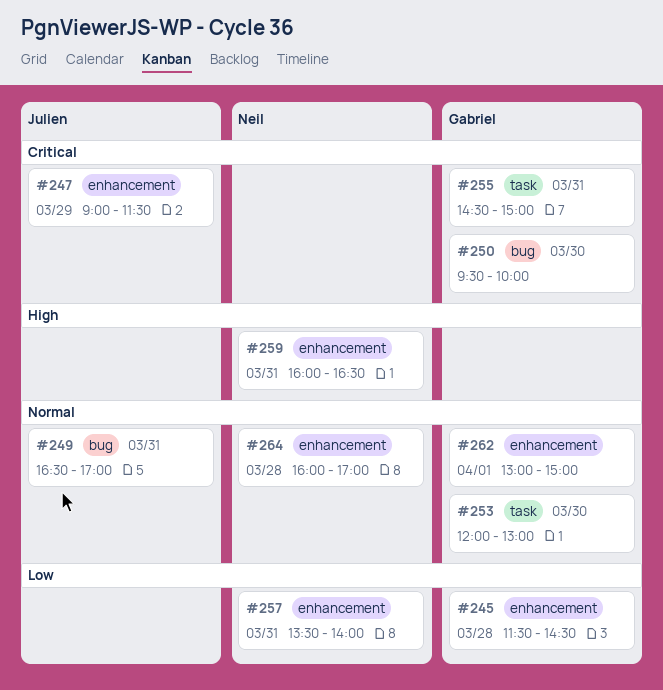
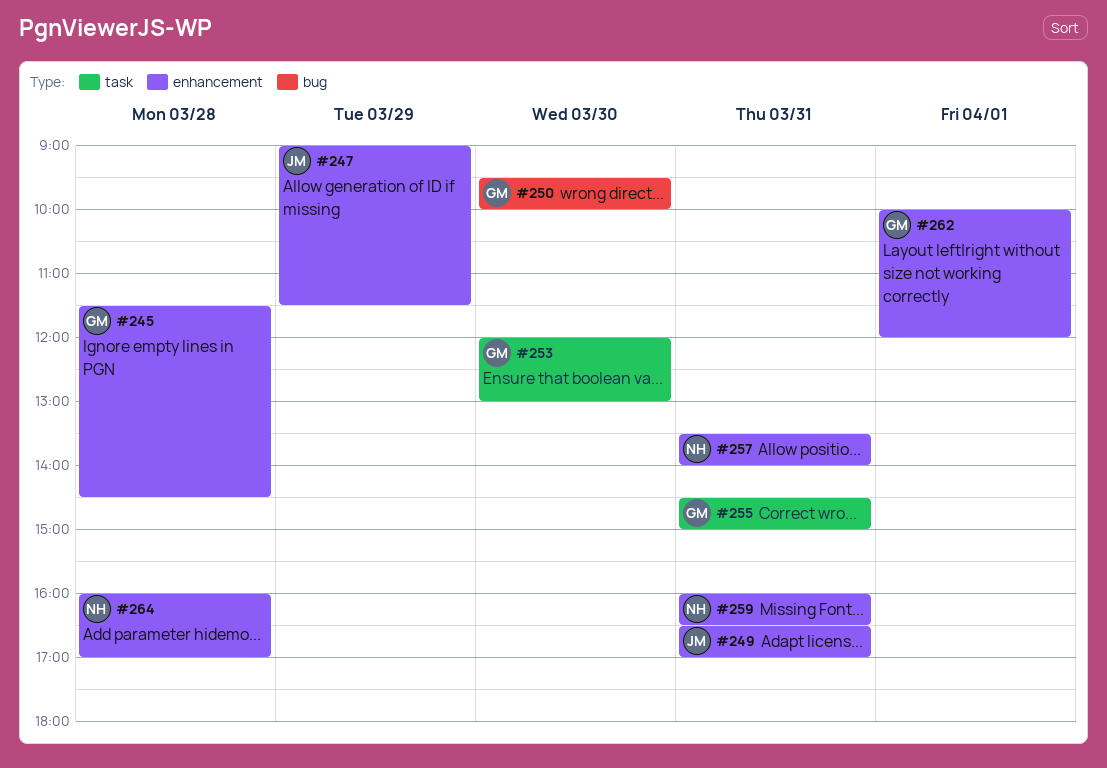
#249, label: bug -> enhancement
#262, begins: 13:00 -> 10:00
#262, ends: 15:00 -> 12:00

